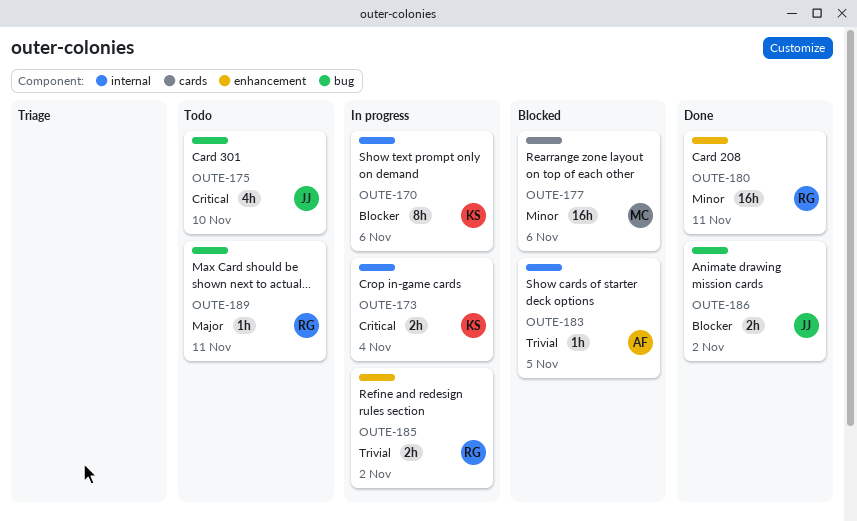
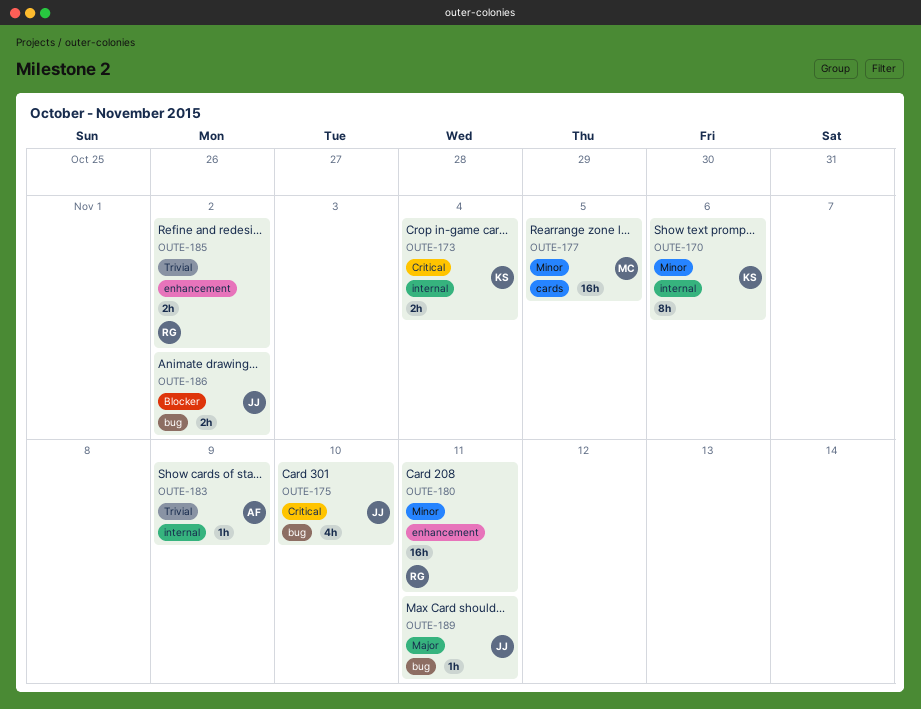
OUTE-170, priority: Blocker -> Minor
OUTE-177, due: Nov 6 -> Nov 5
OUTE-183, due: Nov 5 -> Nov 9
OUTE-189, owner: RG -> JJ

